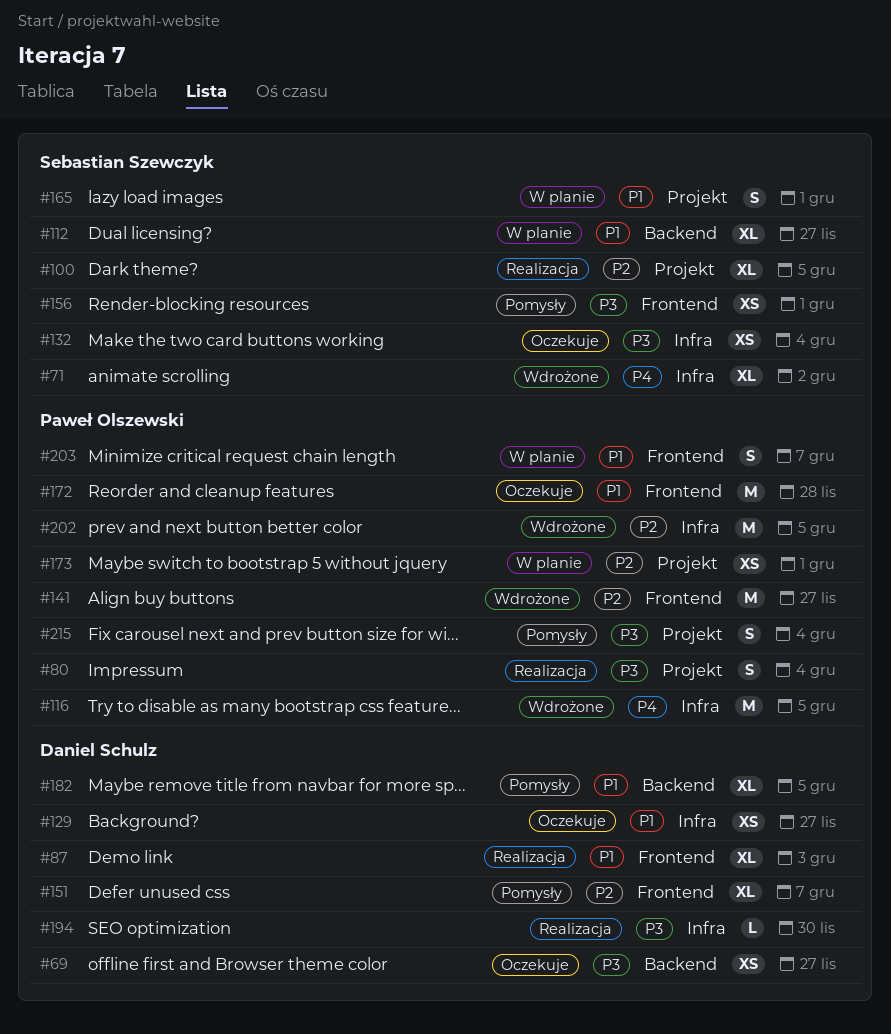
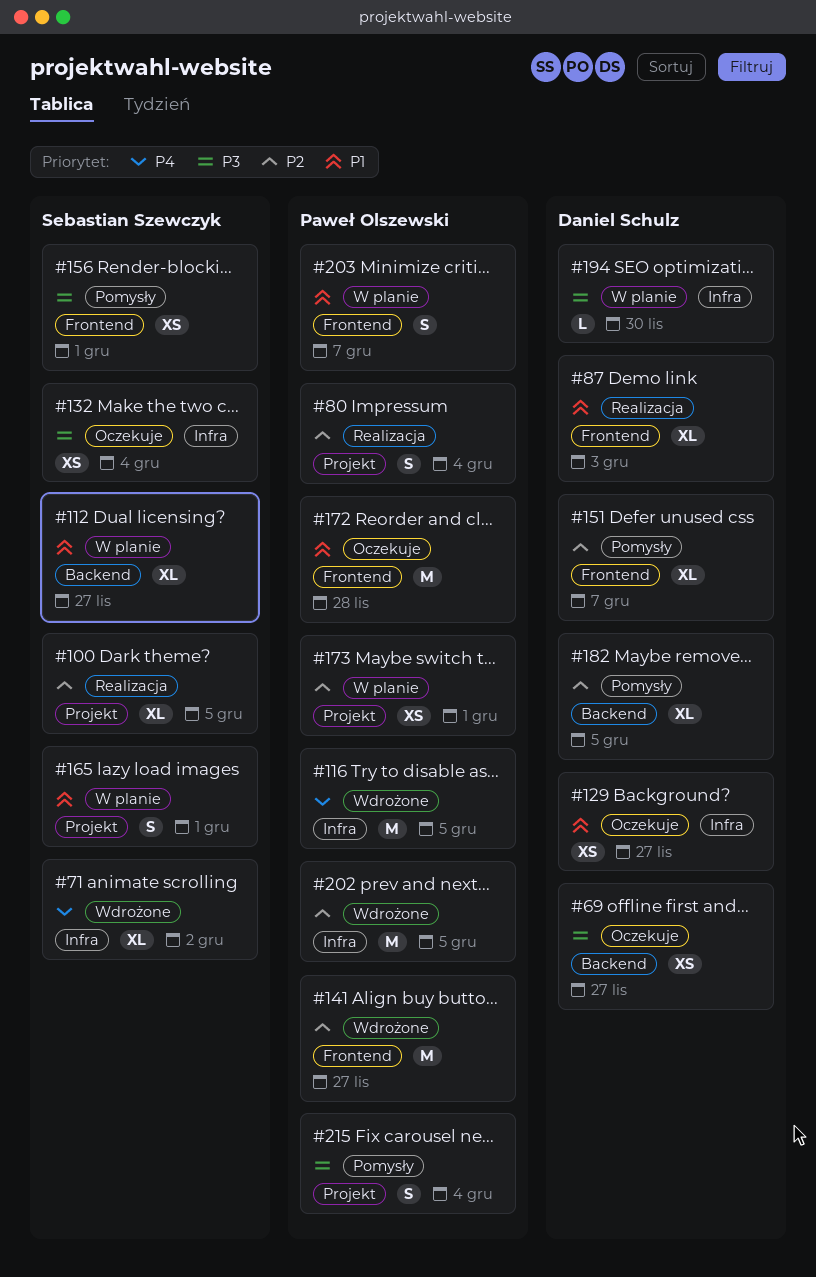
#80, priority: P3 -> P2
#182, priority: P1 -> P2
#194, status: Realizacja -> W planie

